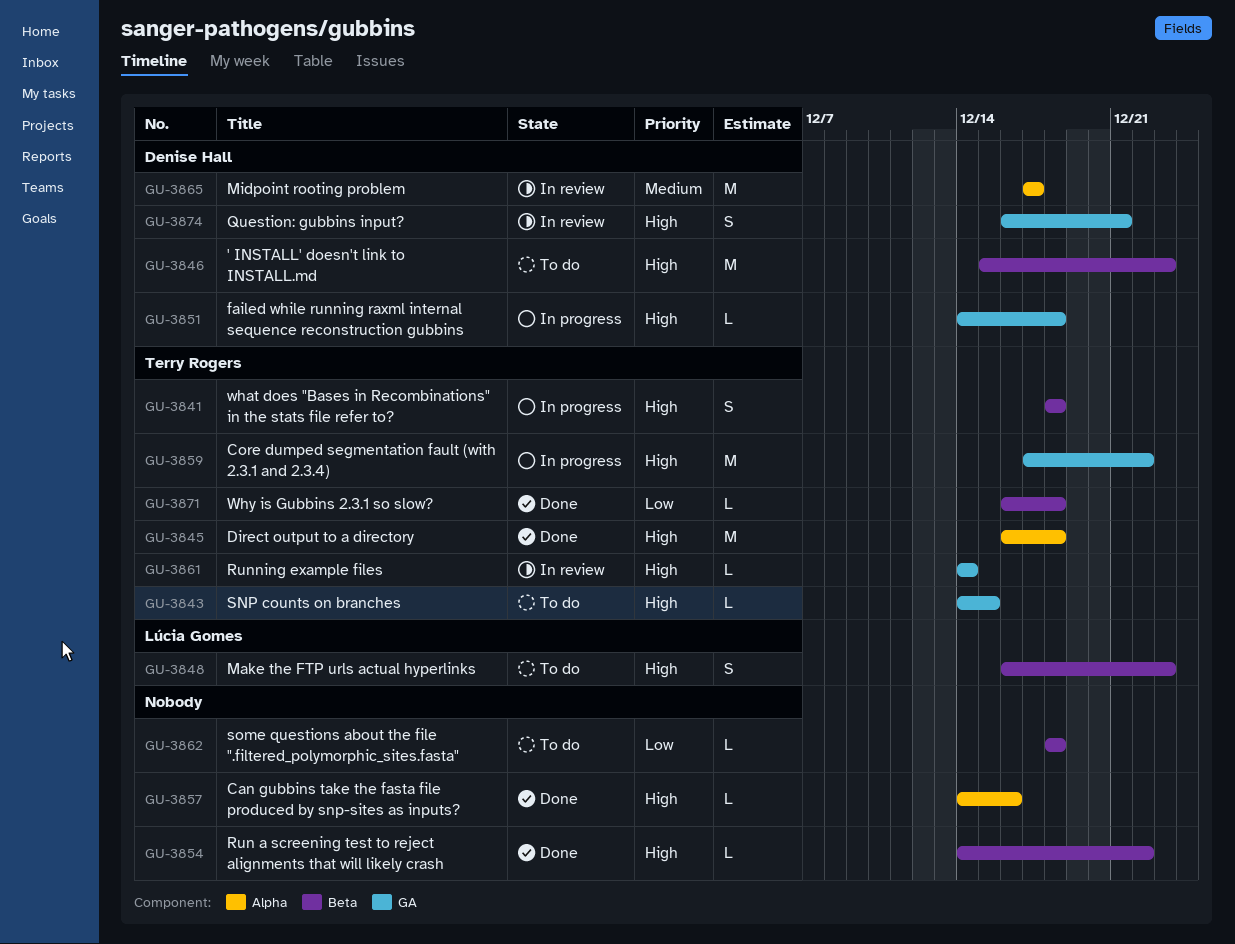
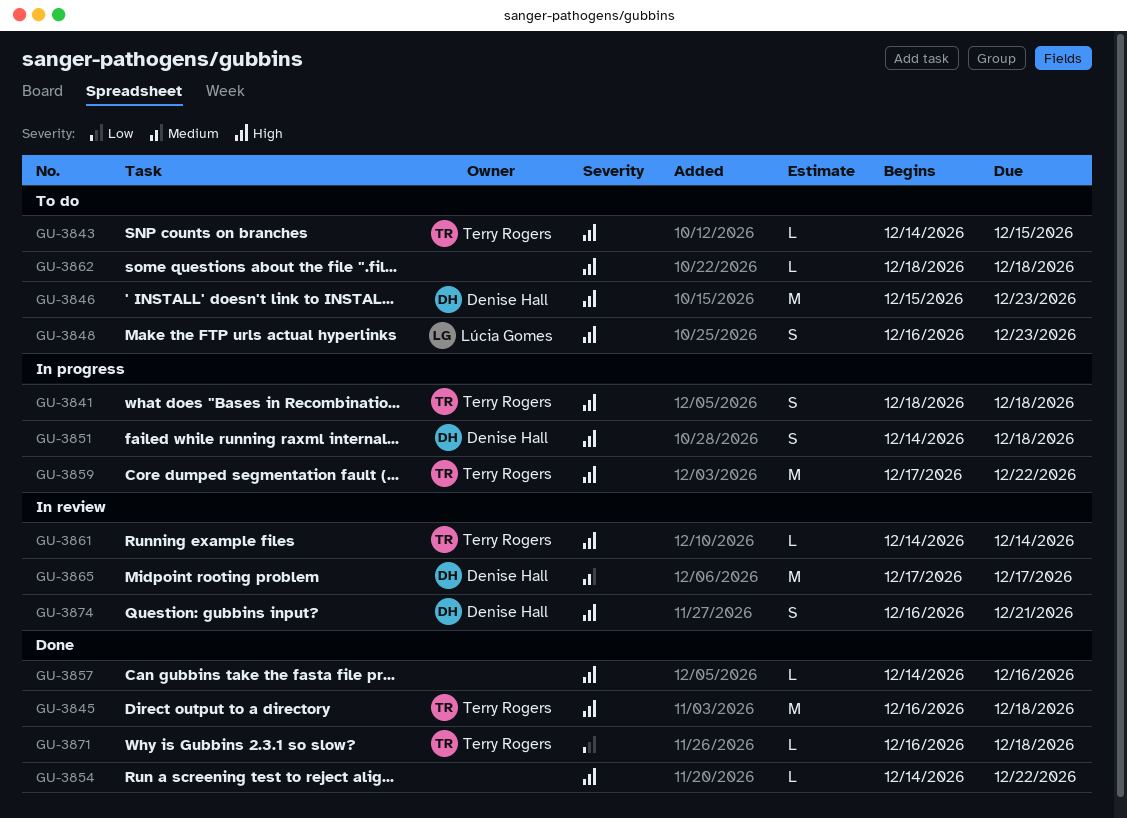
GU-3851, estimate: L -> S
GU-3862, priority: Low -> High

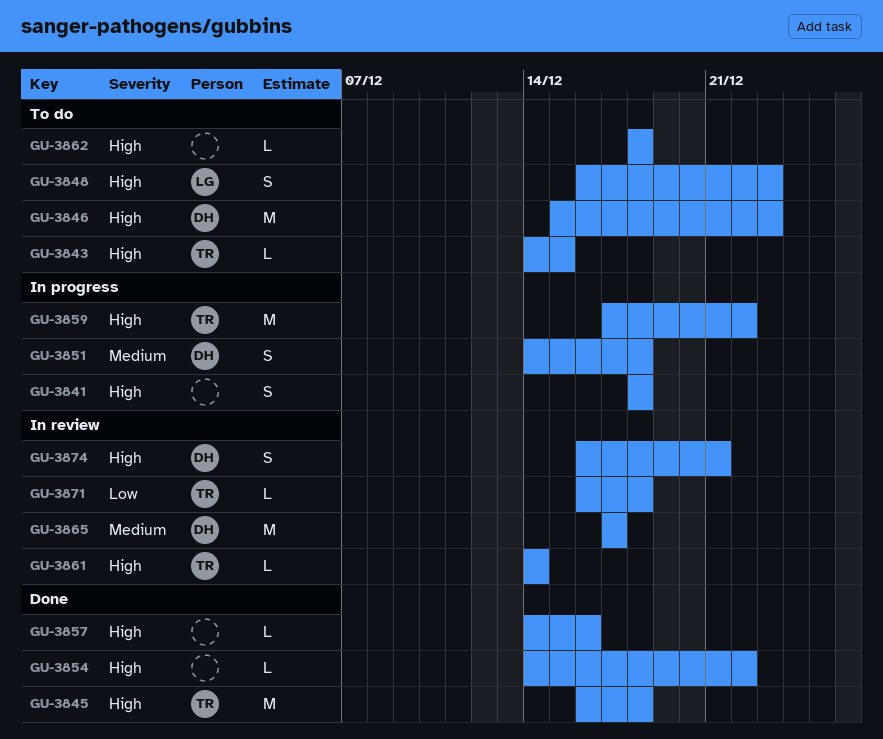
GU-3841, owner: Terry Rogers -> none
GU-3851, priority: High -> Medium
GU-3871, status: Done -> In review

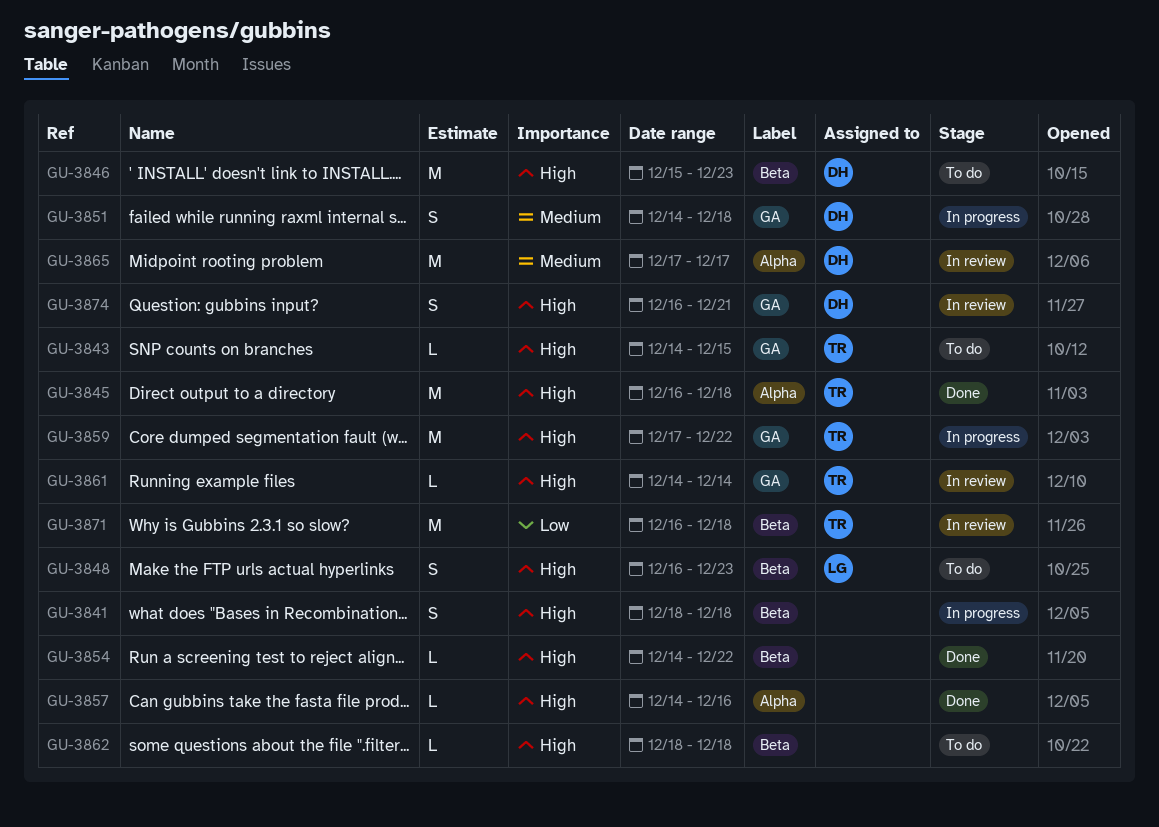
GU-3871, estimate: L -> M

